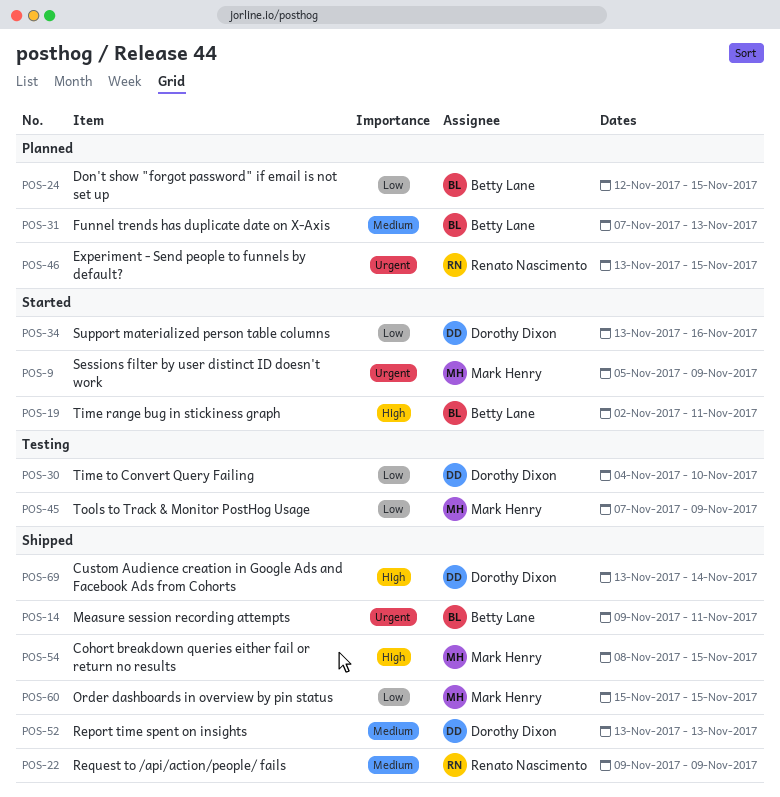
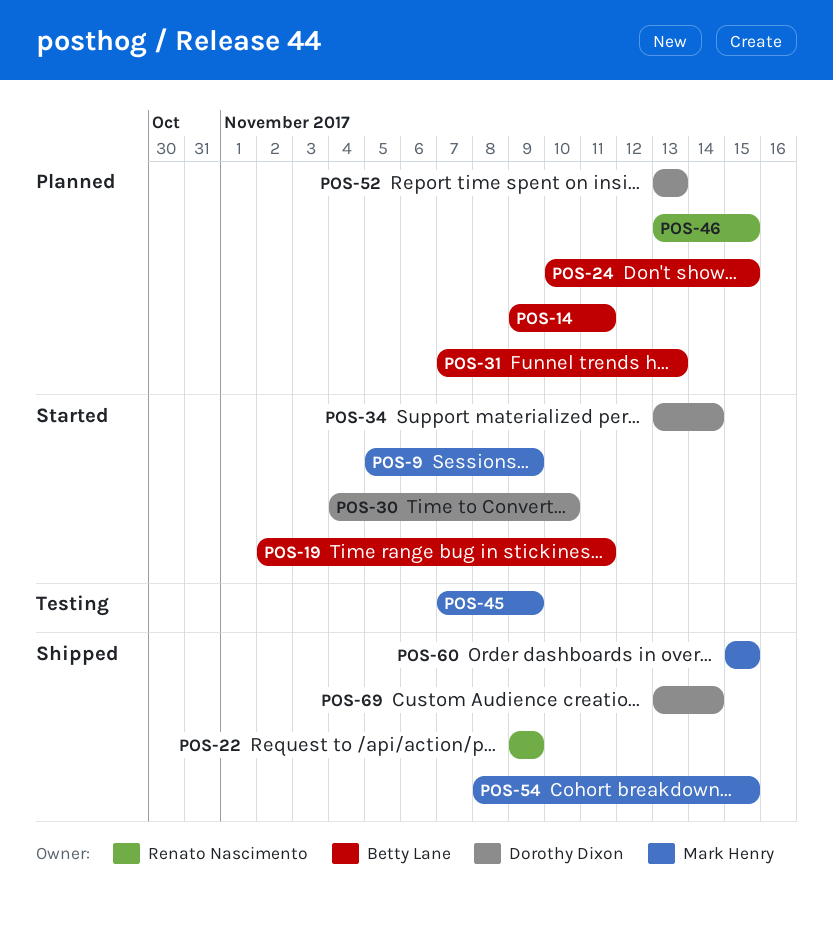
POS-14, status: Shipped -> Planned
POS-24, start: Nov 12 -> Nov 10
POS-30, status: Testing -> Started
POS-34, due: Nov 16 -> Nov 14
POS-52, status: Shipped -> Planned

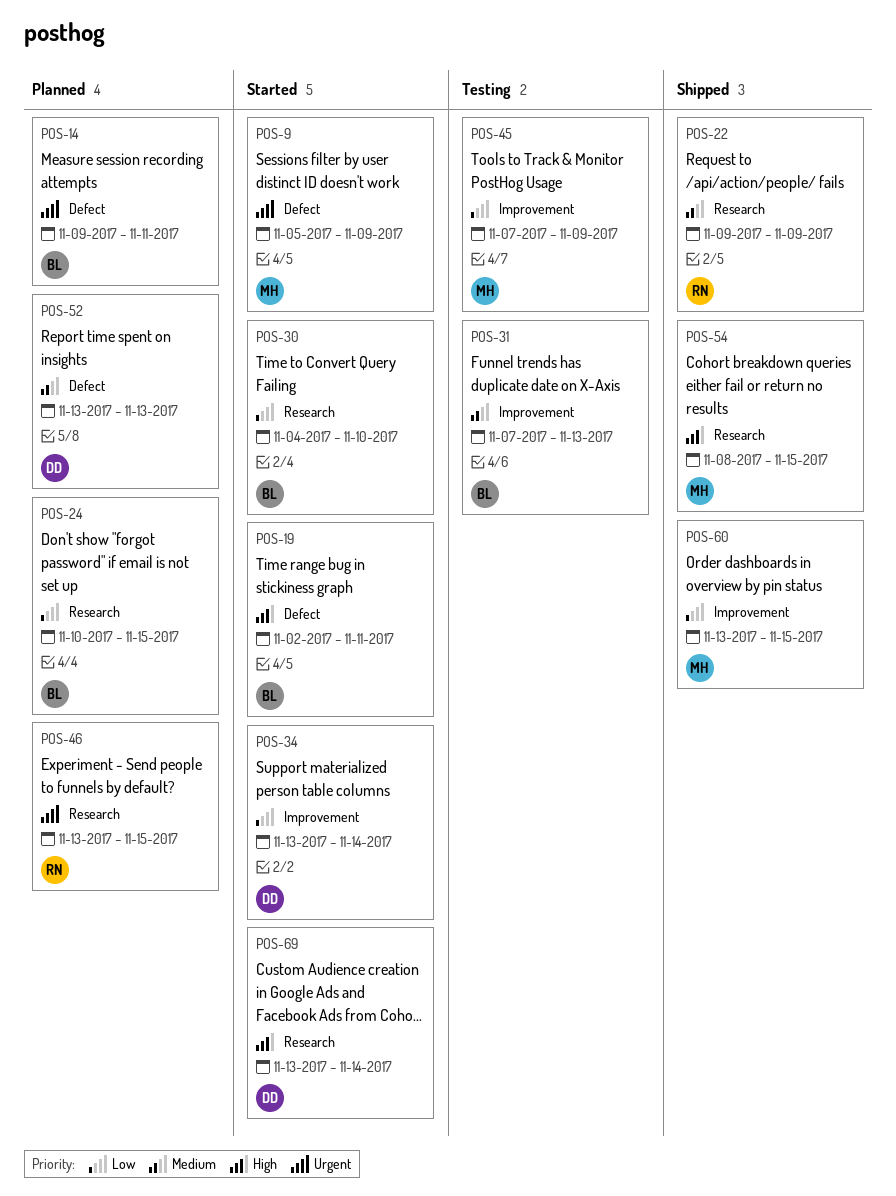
POS-30, owner: Dorothy Dixon -> Betty Lane
POS-31, status: Planned -> Testing
POS-60, start: Nov 15 -> Nov 13
POS-69, status: Shipped -> Started

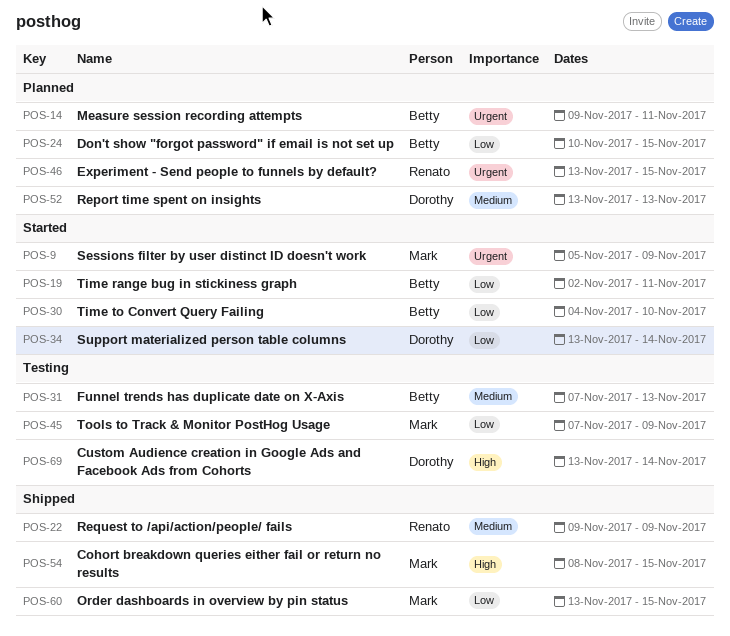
POS-19, priority: High -> Low
POS-69, status: Started -> Testing

